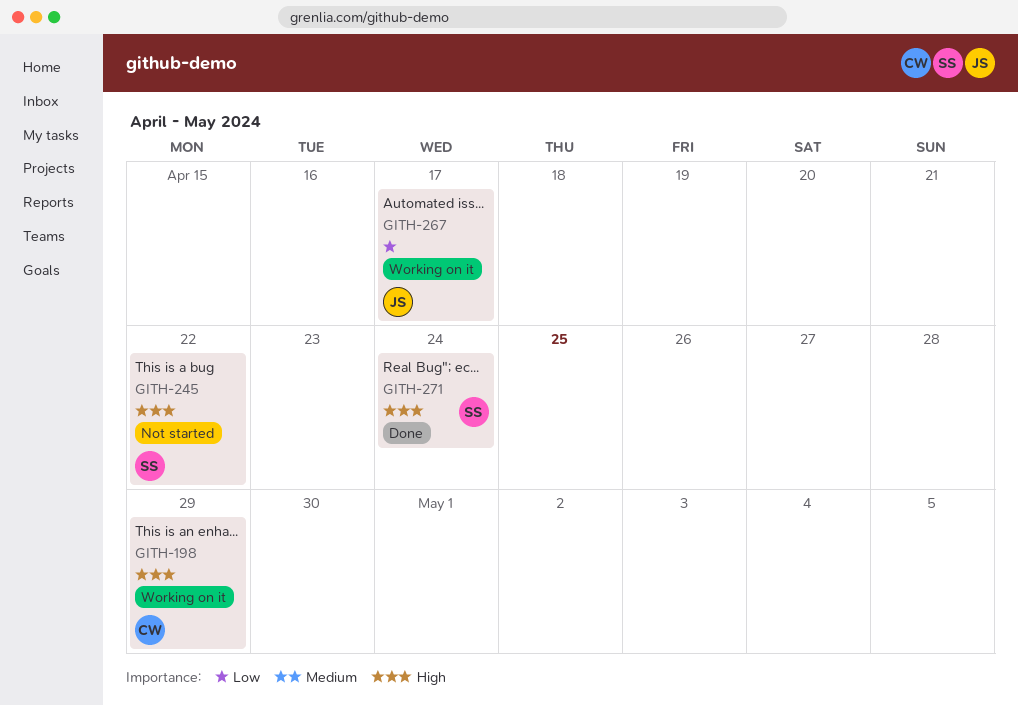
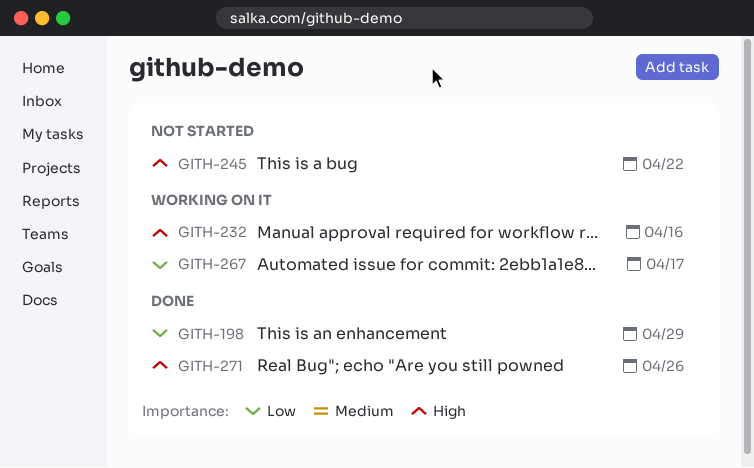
GITH-198, status: Working on it -> Done
GITH-198, priority: High -> Low
GITH-232: none -> present
GITH-271, due: Apr 24 -> Apr 26

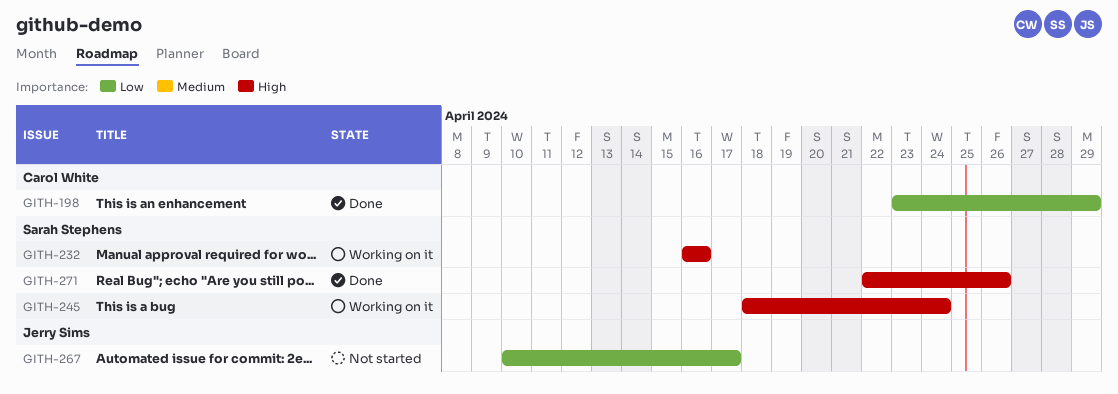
GITH-245, status: Not started -> Working on it
GITH-245, due: Apr 22 -> Apr 24
GITH-267, status: Working on it -> Not started

